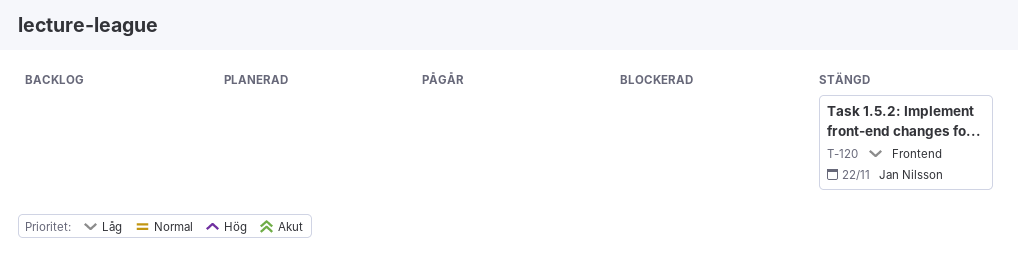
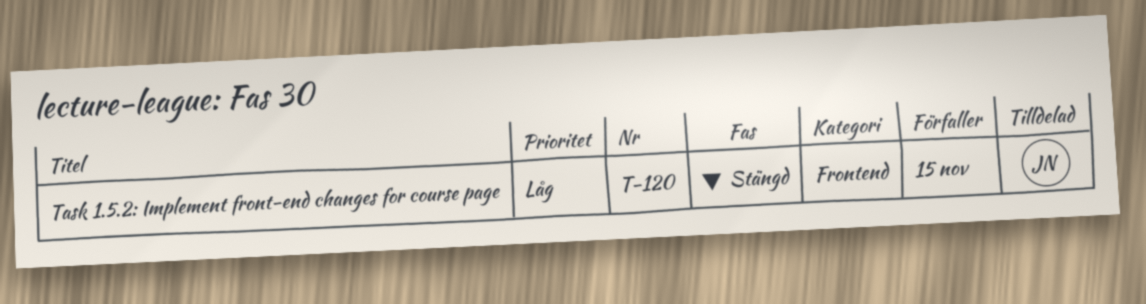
T-120, due: Nov 22 -> Nov 15

